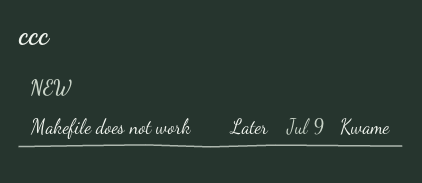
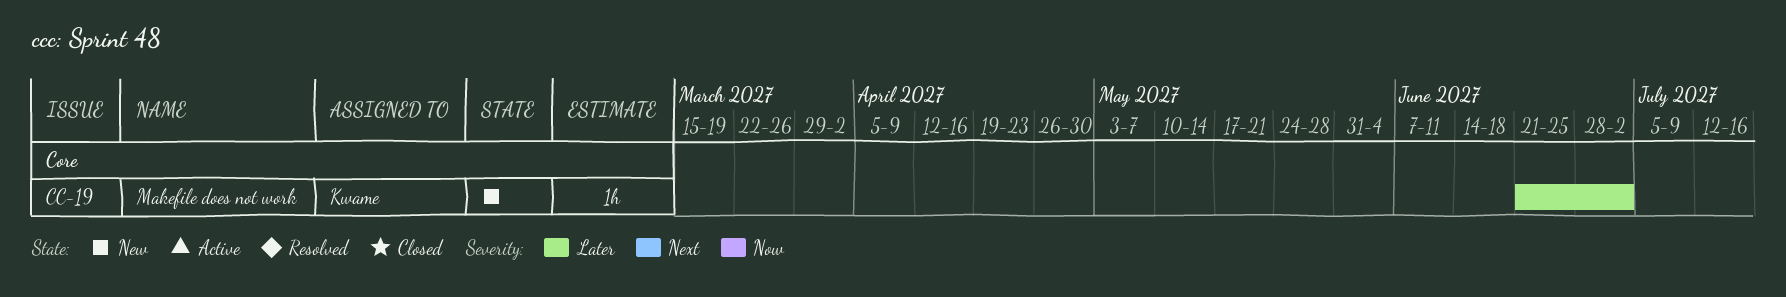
Makefile does not work, due: Jul 9 -> Jul 2

